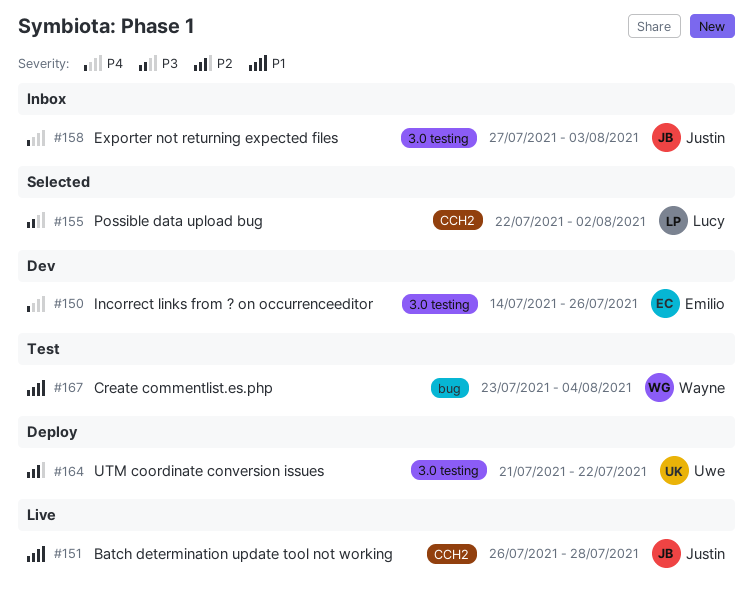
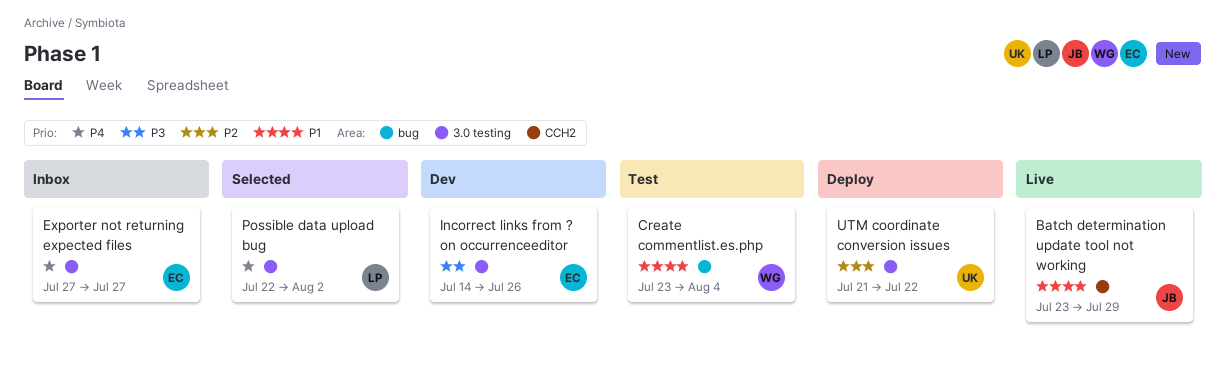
Batch determination update tool not working, start: Jul 26 -> Jul 23
Batch determination update tool not working, due: Jul 28 -> Jul 29
Exporter not returning expected files, owner: Justin -> Emilio
Exporter not returning expected files, due: Aug 3 -> Jul 27
Incorrect links from ? on occurrenceeditor, priority: P4 -> P3
Possible data upload bug, priority: P3 -> P4
Possible data upload bug, label: CCH2 -> 3.0 testing

